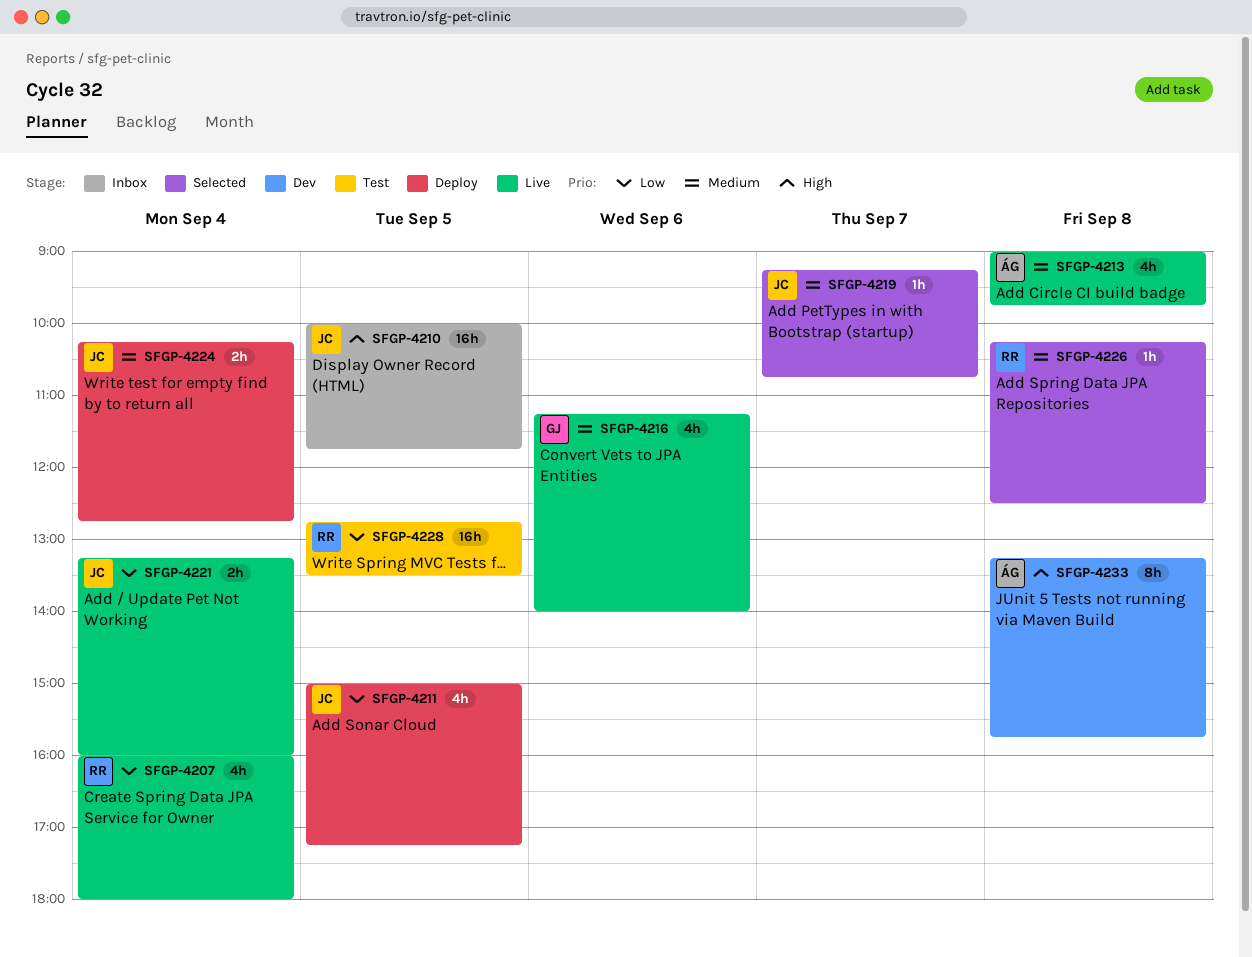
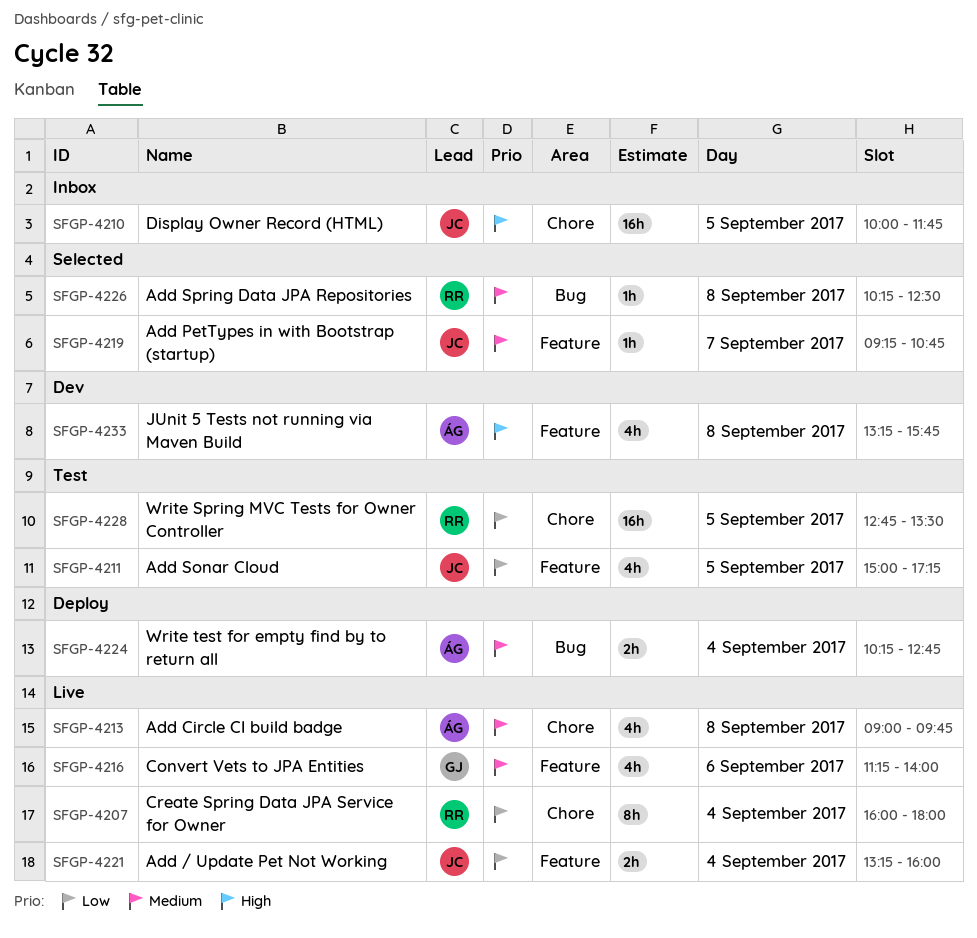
SFGP-4207, estimate: 4h -> 8h
SFGP-4211, status: Deploy -> Test
SFGP-4224, owner: JC -> ÁG
SFGP-4233, estimate: 8h -> 4h

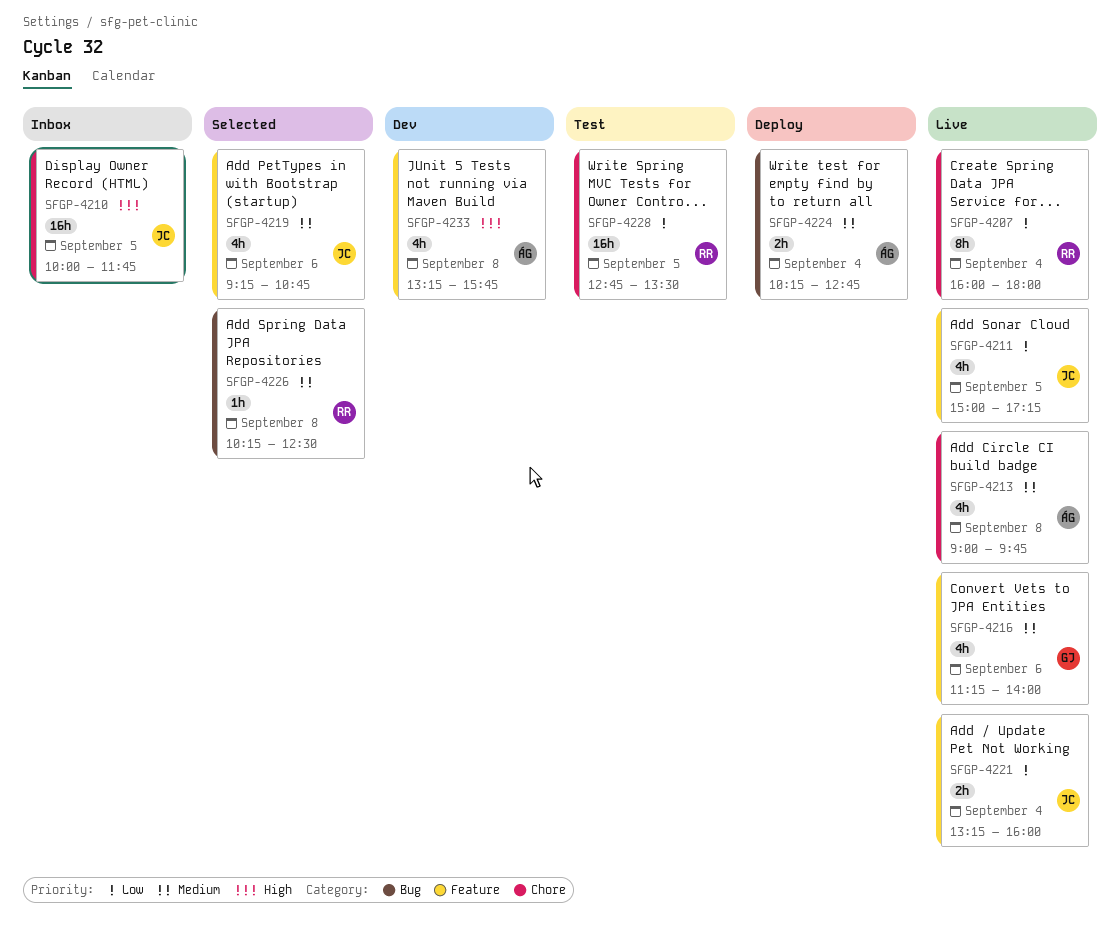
SFGP-4211, status: Test -> Live
SFGP-4219, estimate: 1h -> 4h
SFGP-4219, day: Sep 7 -> Sep 6

